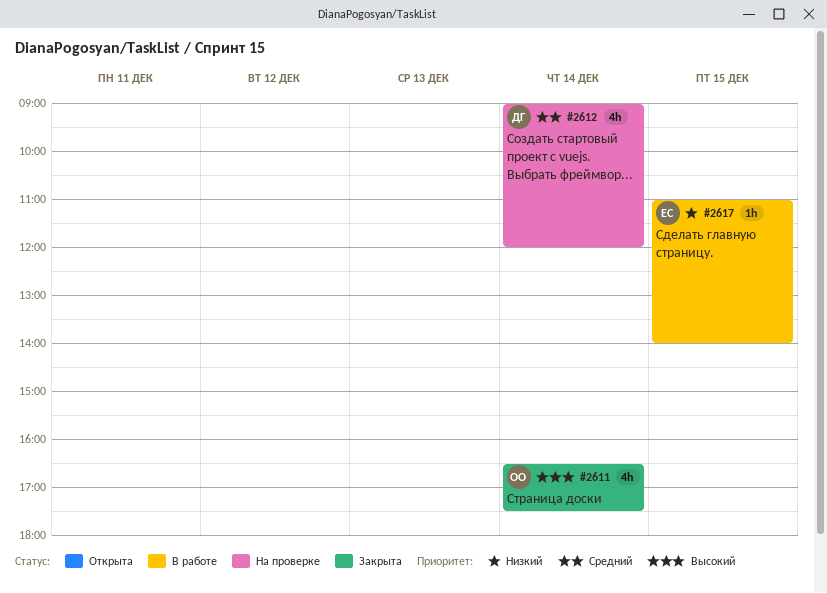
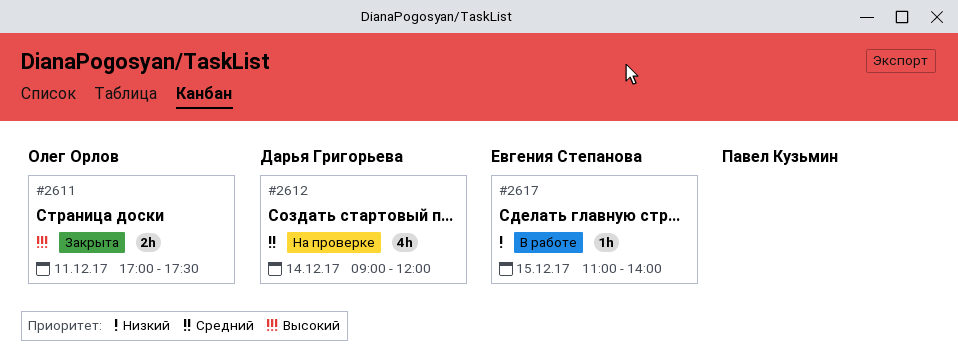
#2611, estimate: 4h -> 2h
#2611, day: Dec 14 -> Dec 11
#2611, begins: 16:30 -> 17:00

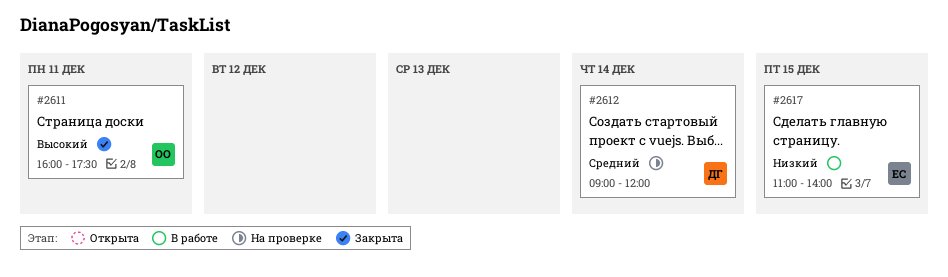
#2611, begins: 17:00 -> 16:00

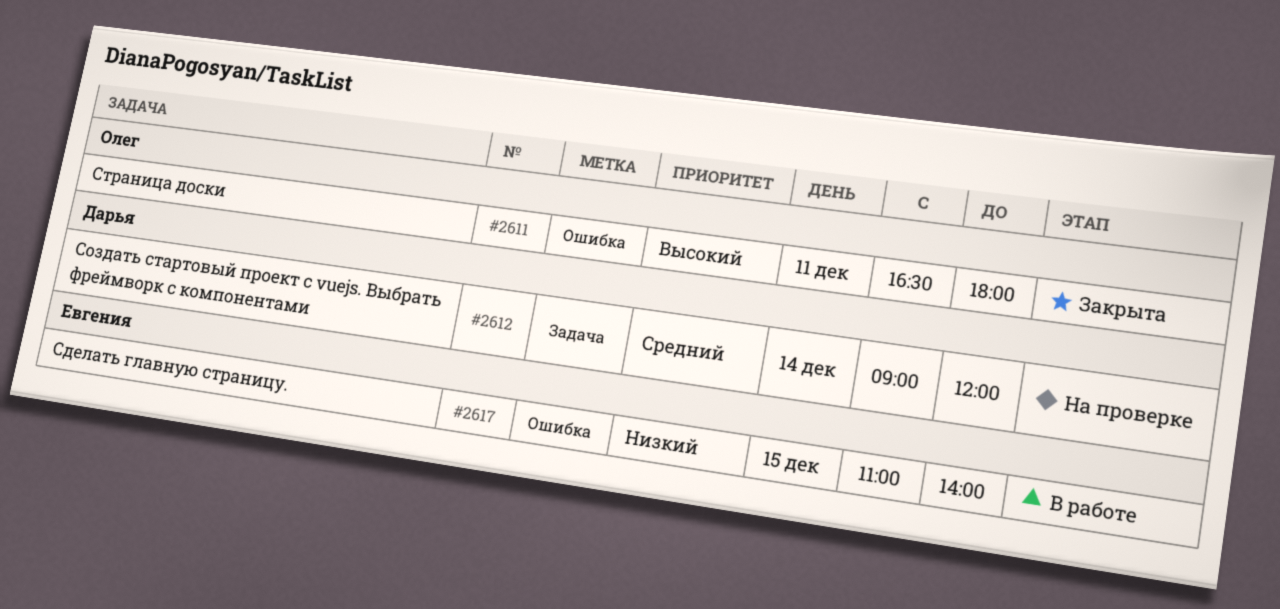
#2611, begins: 16:00 -> 16:30
#2611, ends: 17:30 -> 18:00

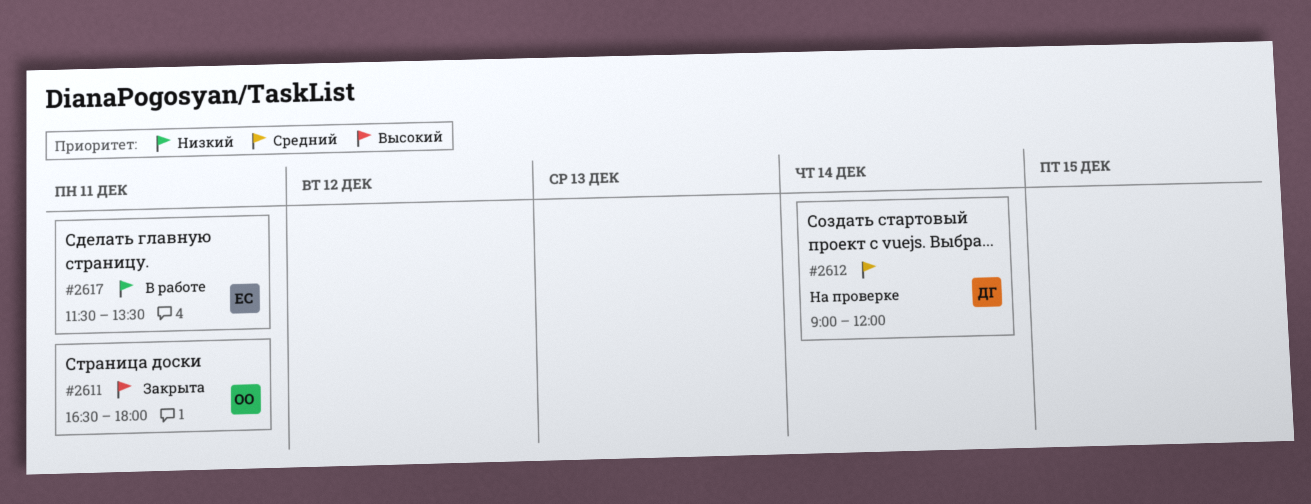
#2617, day: Dec 15 -> Dec 11
#2617, begins: 11:00 -> 11:30
#2617, ends: 14:00 -> 13:30

